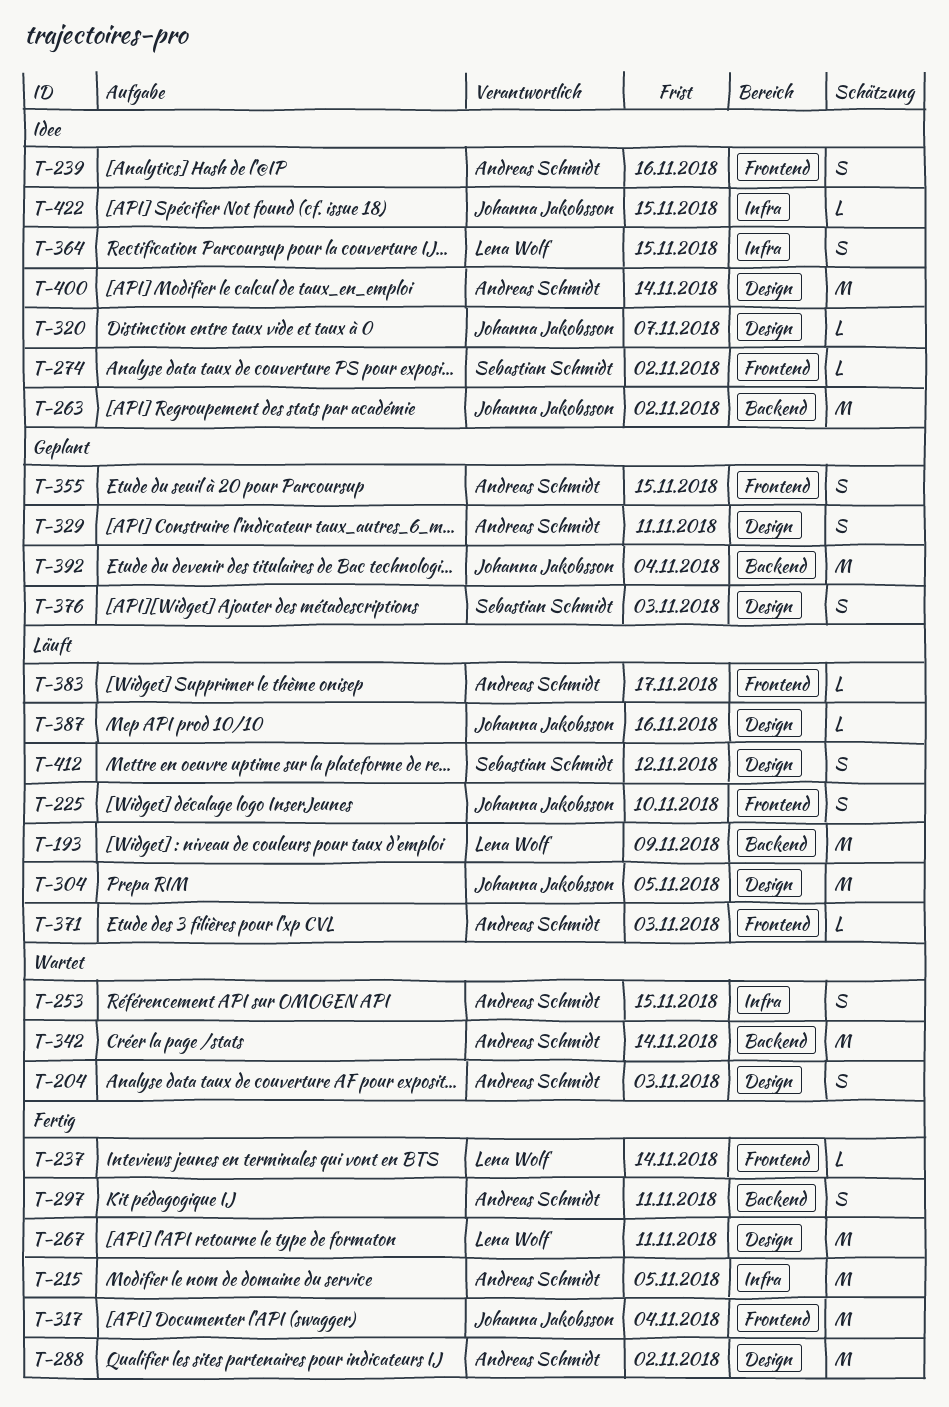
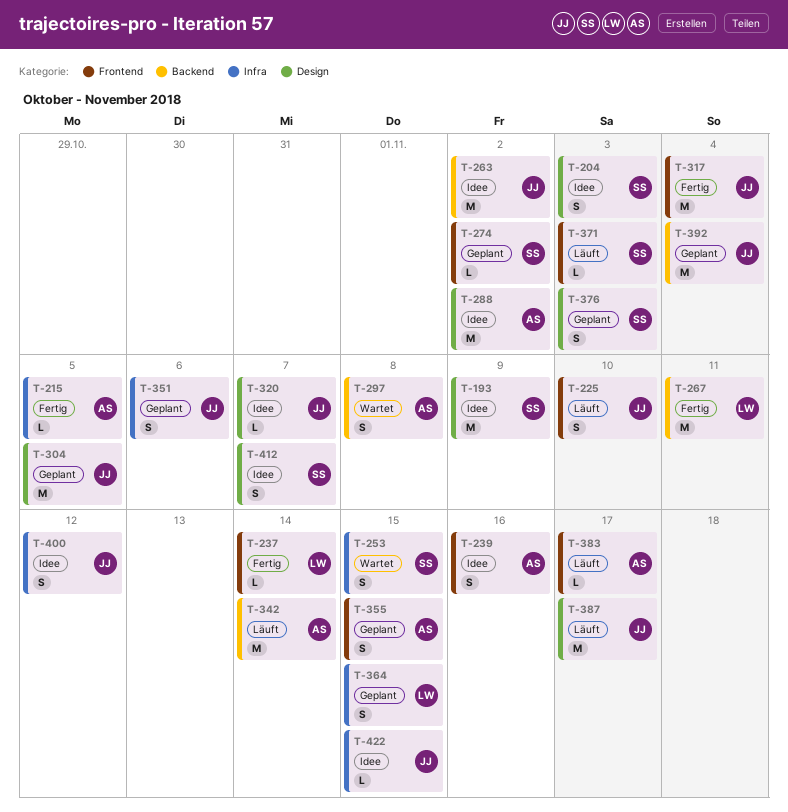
T-193, status: Läuft -> Idee
T-193, owner: Lena Wolf -> Sebastian Schmidt
T-193, label: Backend -> Design
T-204, status: Wartet -> Idee
T-204, owner: Andreas Schmidt -> Sebastian Schmidt
T-215, estimate: M -> L
T-253, owner: Andreas Schmidt -> Sebastian Schmidt
T-267, label: Design -> Backend
T-274, status: Idee -> Geplant
T-288, status: Fertig -> Idee
T-297, status: Fertig -> Wartet
T-297, due: Nov 11 -> Nov 8
T-304, status: Läuft -> Geplant
T-329: present -> none
T-342, status: Wartet -> Läuft
T-351: none -> present
T-364, status: Idee -> Geplant
T-371, owner: Andreas Schmidt -> Sebastian Schmidt
T-387, estimate: L -> M
T-387, due: Nov 16 -> Nov 17
T-400, owner: Andreas Schmidt -> Johanna Jakobsson
T-400, label: Design -> Infra
T-400, estimate: M -> S
T-400, due: Nov 14 -> Nov 12
T-412, status: Läuft -> Idee
T-412, due: Nov 12 -> Nov 7

